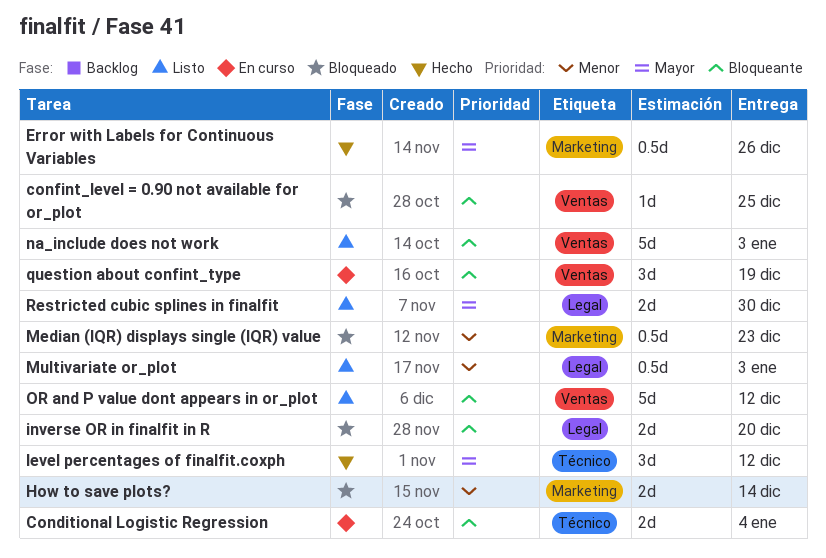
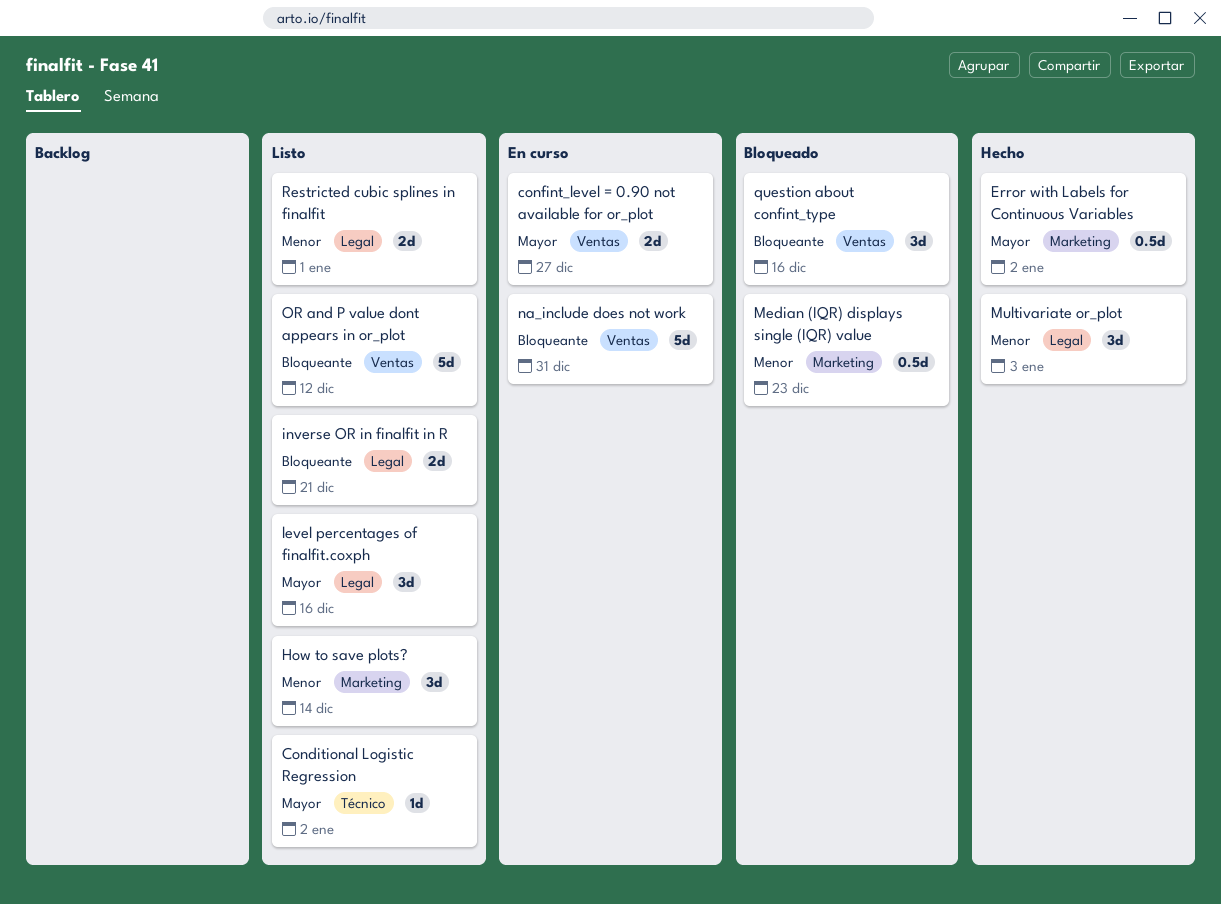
Conditional Logistic Regression, status: En curso -> Listo
Conditional Logistic Regression, priority: Bloqueante -> Mayor
Conditional Logistic Regression, estimate: 2d -> 1d
Conditional Logistic Regression, due: Jan 4 -> Jan 2
confint_level = 0.90 not available for or_plot, status: Bloqueado -> En curso
confint_level = 0.90 not available for or_plot, priority: Bloqueante -> Mayor
confint_level = 0.90 not available for or_plot, estimate: 1d -> 2d
confint_level = 0.90 not available for or_plot, due: Dec 25 -> Dec 27
Error with Labels for Continuous Variables, due: Dec 26 -> Jan 2
How to save plots?, status: Bloqueado -> Listo
How to save plots?, estimate: 2d -> 3d
inverse OR in finalfit in R, status: Bloqueado -> Listo
inverse OR in finalfit in R, due: Dec 20 -> Dec 21
level percentages of finalfit.coxph, status: Hecho -> Listo
level percentages of finalfit.coxph, label: Técnico -> Legal
level percentages of finalfit.coxph, due: Dec 12 -> Dec 16
Multivariate or_plot, status: Listo -> Hecho
Multivariate or_plot, estimate: 0.5d -> 3d
na_include does not work, status: Listo -> En curso
na_include does not work, due: Jan 3 -> Dec 31
question about confint_type, status: En curso -> Bloqueado
question about confint_type, due: Dec 19 -> Dec 16
Restricted cubic splines in finalfit, priority: Mayor -> Menor
Restricted cubic splines in finalfit, due: Dec 30 -> Jan 1

